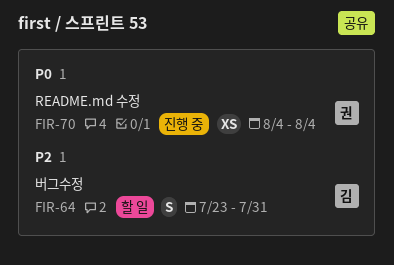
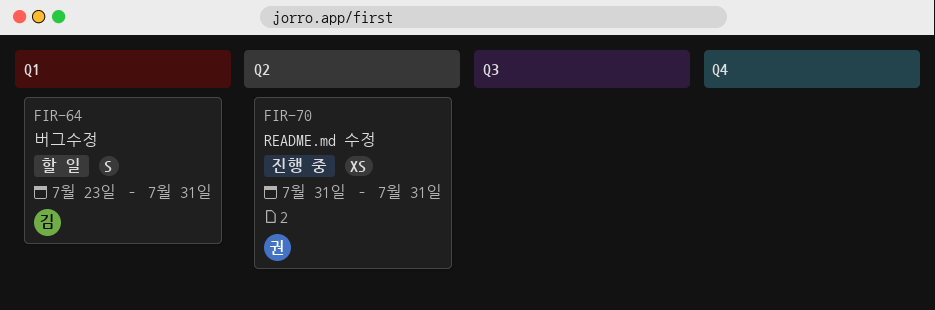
FIR-70, start: Aug 4 -> Jul 31
FIR-70, due: Aug 4 -> Jul 31

